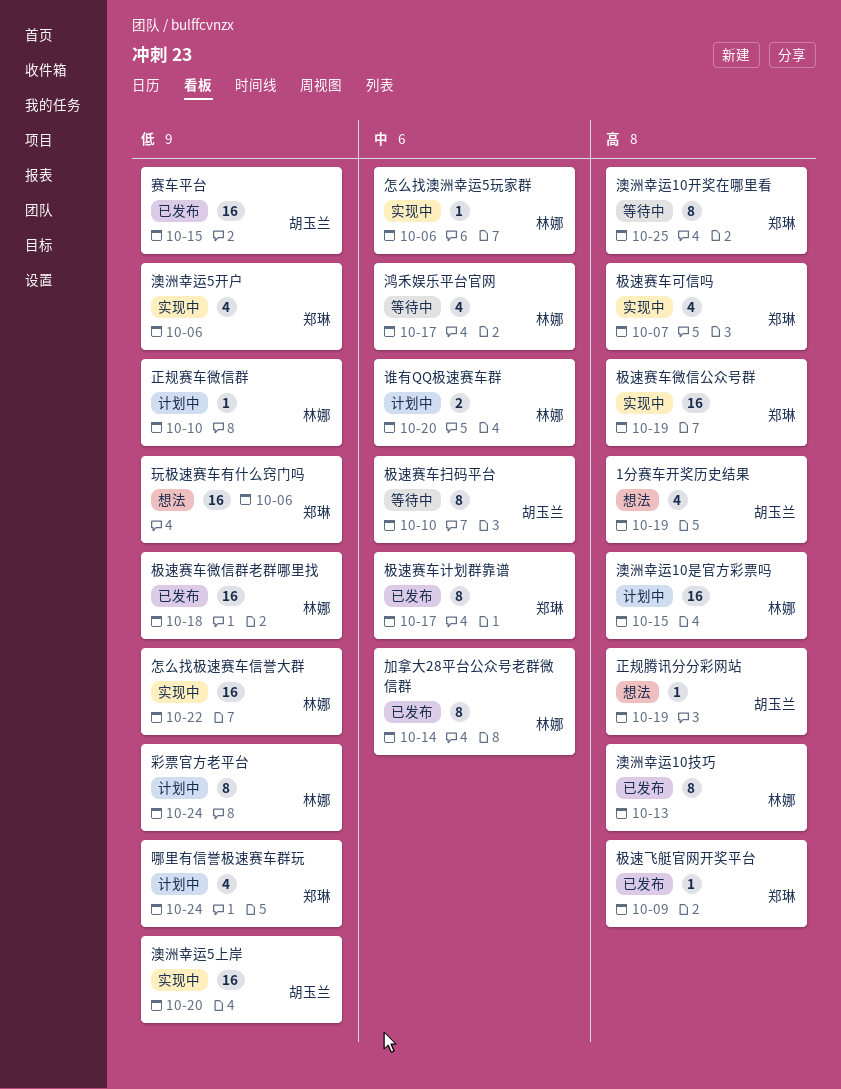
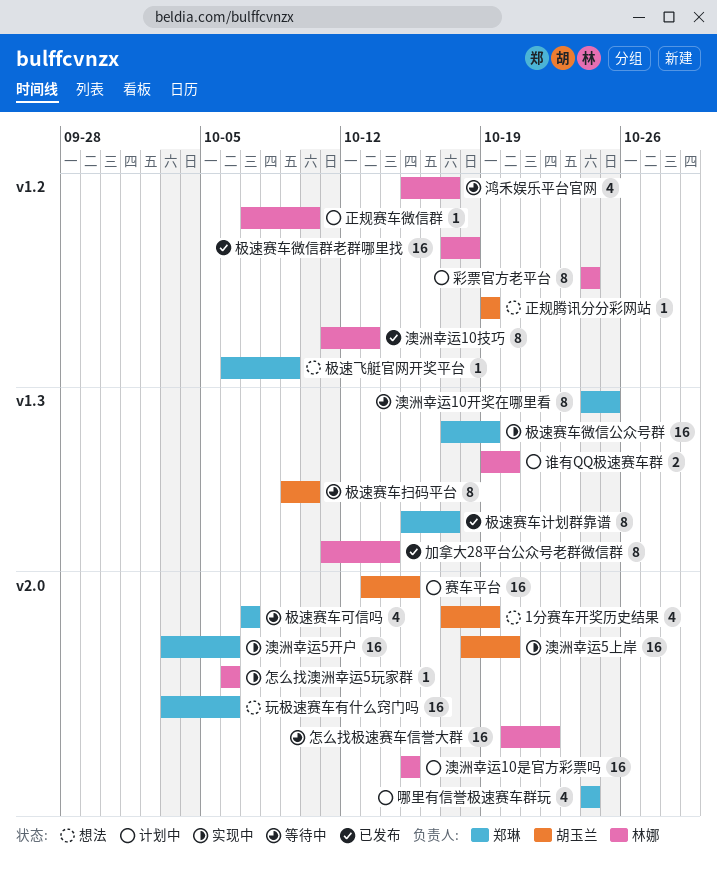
怎么找极速赛车信誉大群, status: 实现中 -> 等待中
极速赛车可信吗, status: 实现中 -> 等待中
极速飞艇官网开奖平台, status: 已发布 -> 想法
澳洲幸运5开户, estimate: 4 -> 16
赛车平台, status: 已发布 -> 计划中

